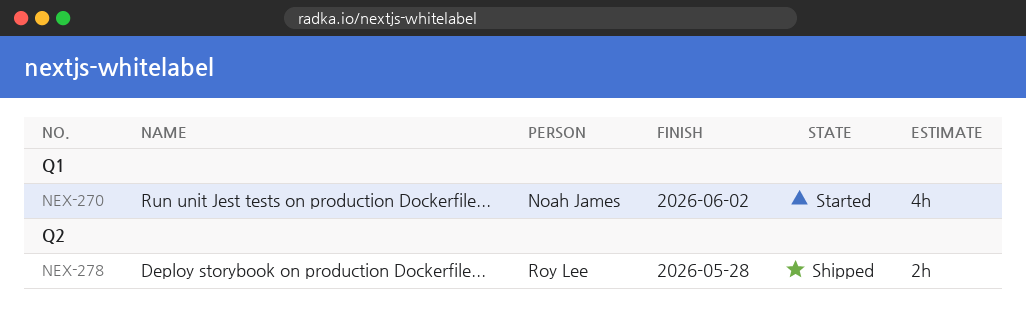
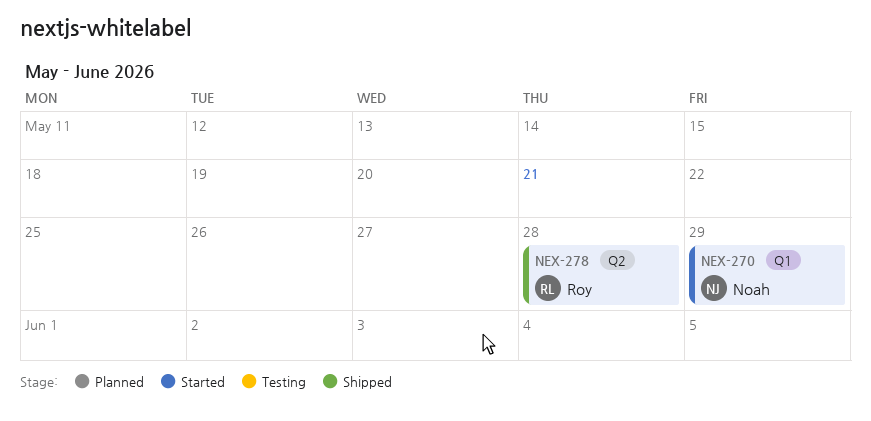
NEX-270, due: Jun 2 -> May 29

